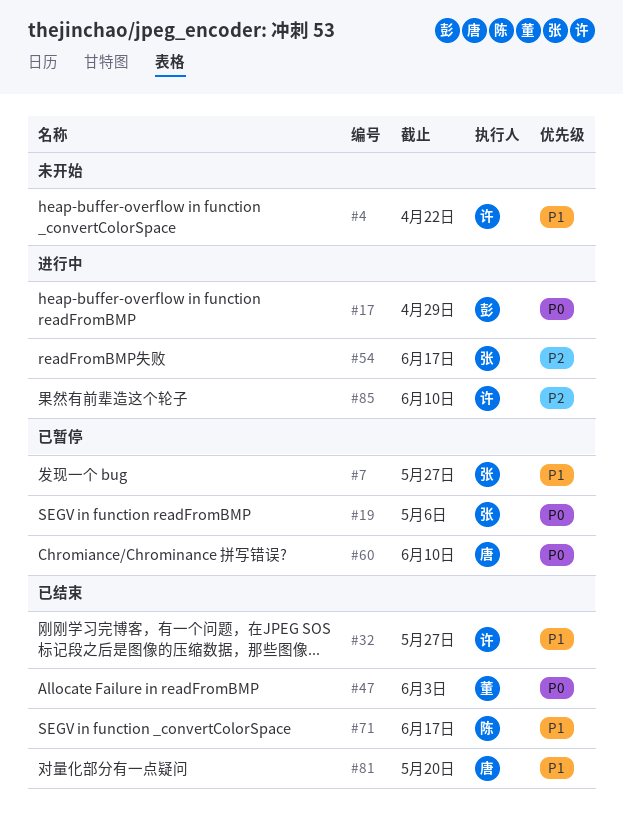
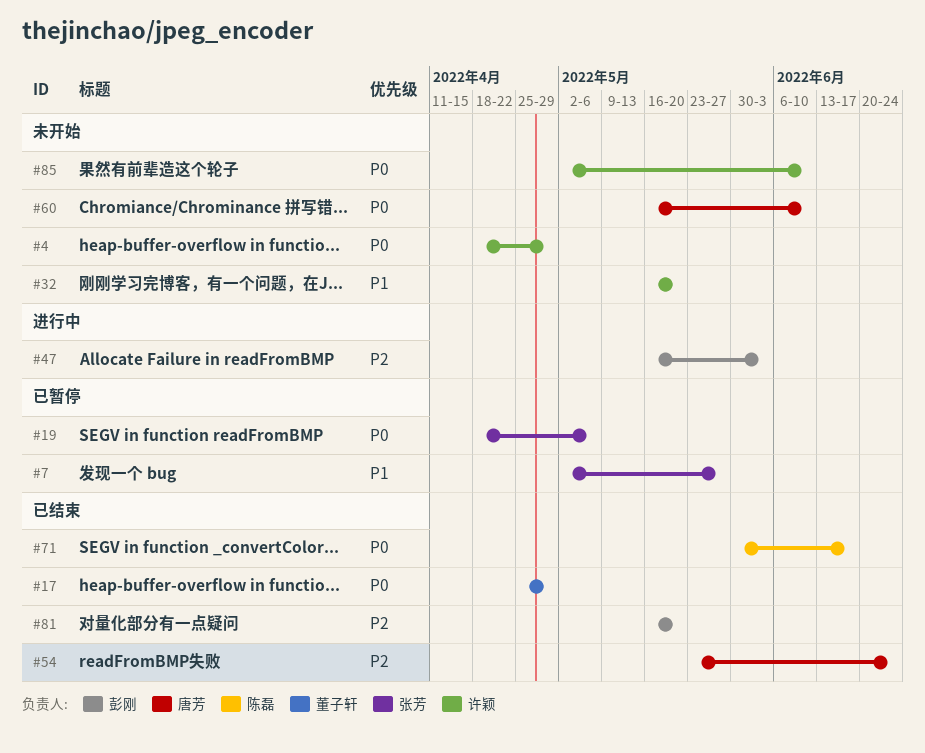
#4, priority: P1 -> P0
#4, due: Apr 22 -> Apr 29
#17, status: 进行中 -> 已结束
#17, owner: 彭刚 -> 董子轩
#32, status: 已结束 -> 未开始
#32, due: May 27 -> May 20
#47, status: 已结束 -> 进行中
#47, owner: 董子轩 -> 彭刚
#47, priority: P0 -> P2
#54, status: 进行中 -> 已结束
#54, owner: 张芳 -> 唐芳
#54, due: Jun 17 -> Jun 24
#60, status: 已暂停 -> 未开始
#71, priority: P1 -> P0
#81, owner: 唐芳 -> 彭刚
#81, priority: P1 -> P2
#85, status: 进行中 -> 未开始
#85, priority: P2 -> P0

